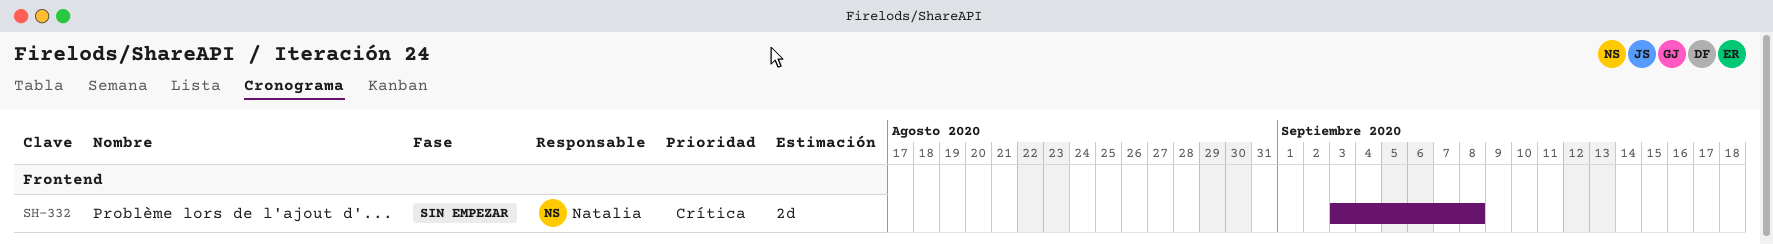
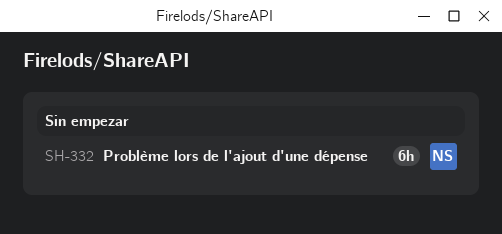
SH-332, estimate: 2d -> 6h

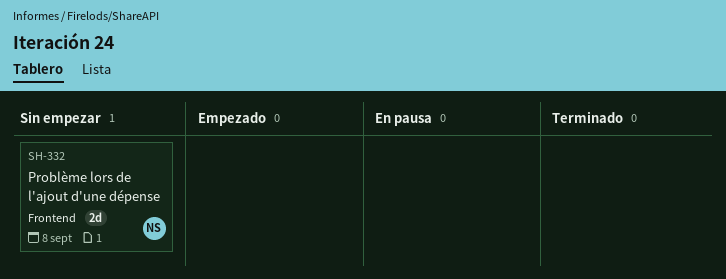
SH-332, estimate: 6h -> 2d

